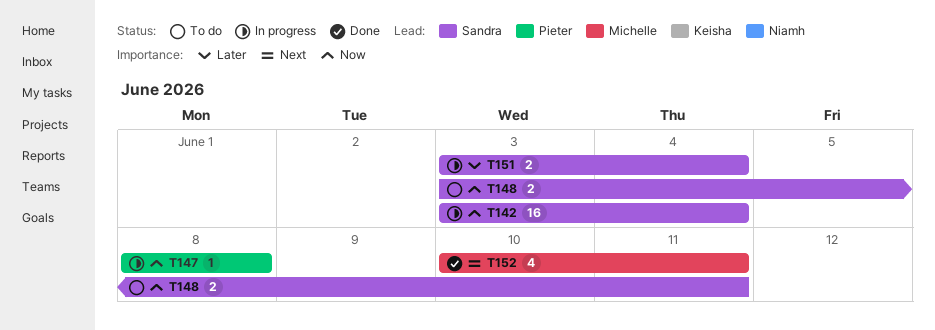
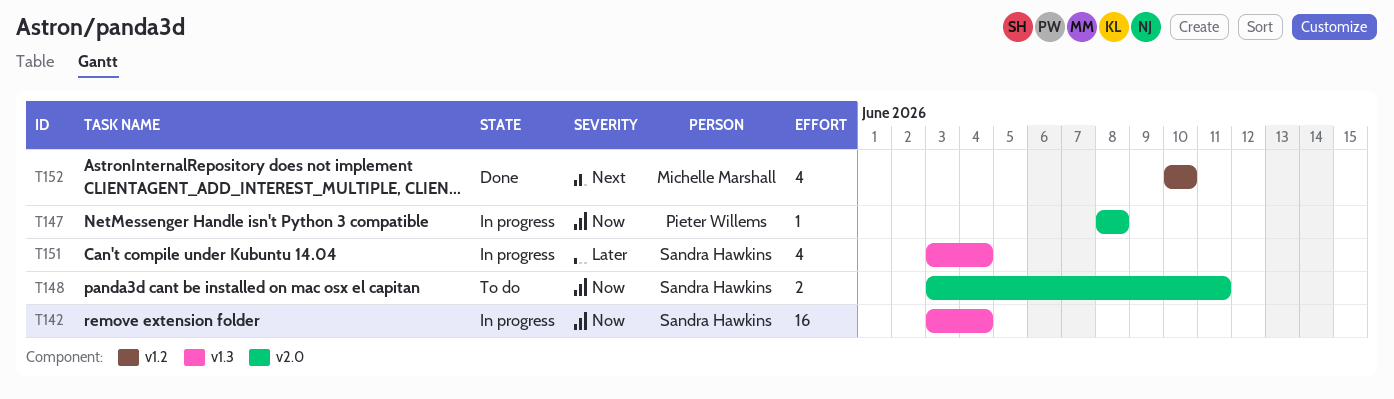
T151, estimate: 2 -> 4
T152, due: Jun 11 -> Jun 10

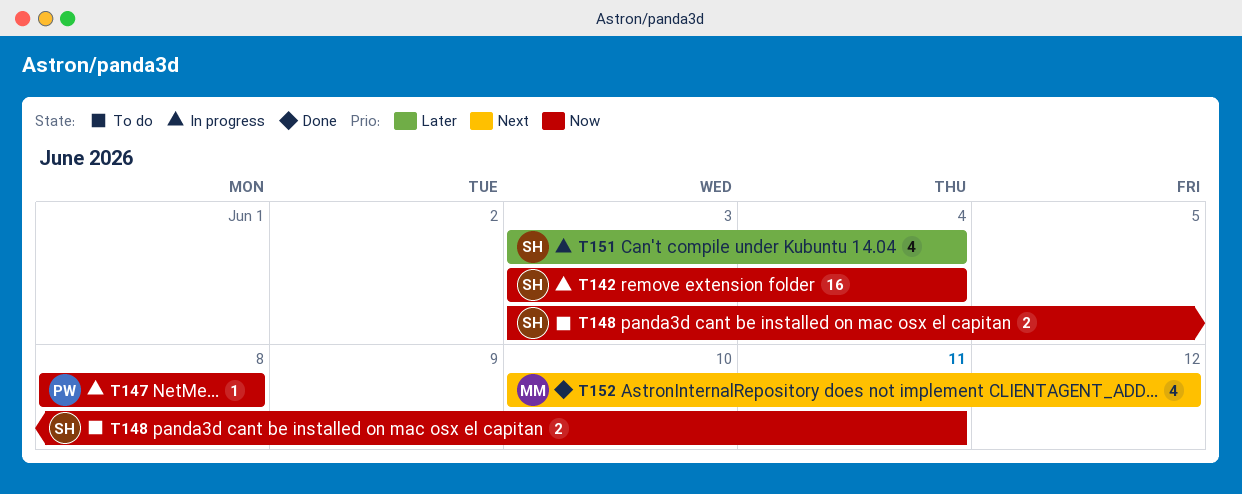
T152, due: Jun 10 -> Jun 12

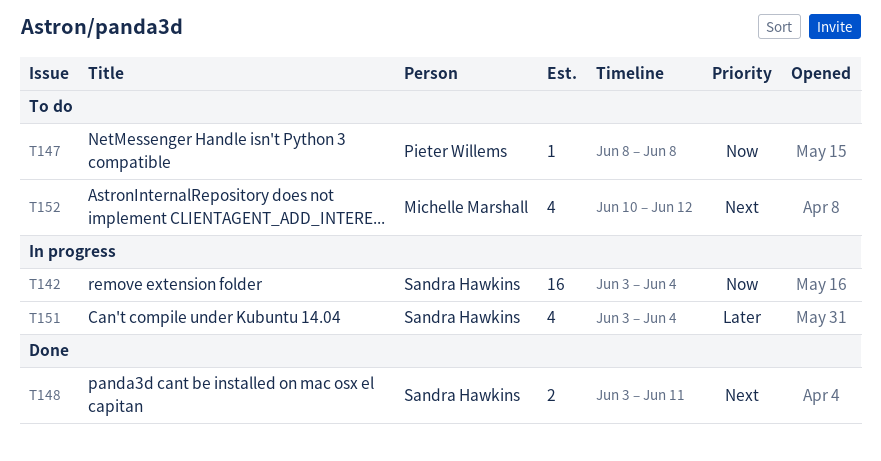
T147, status: In progress -> To do
T148, status: To do -> Done
T148, priority: Now -> Next
T152, status: Done -> To do

